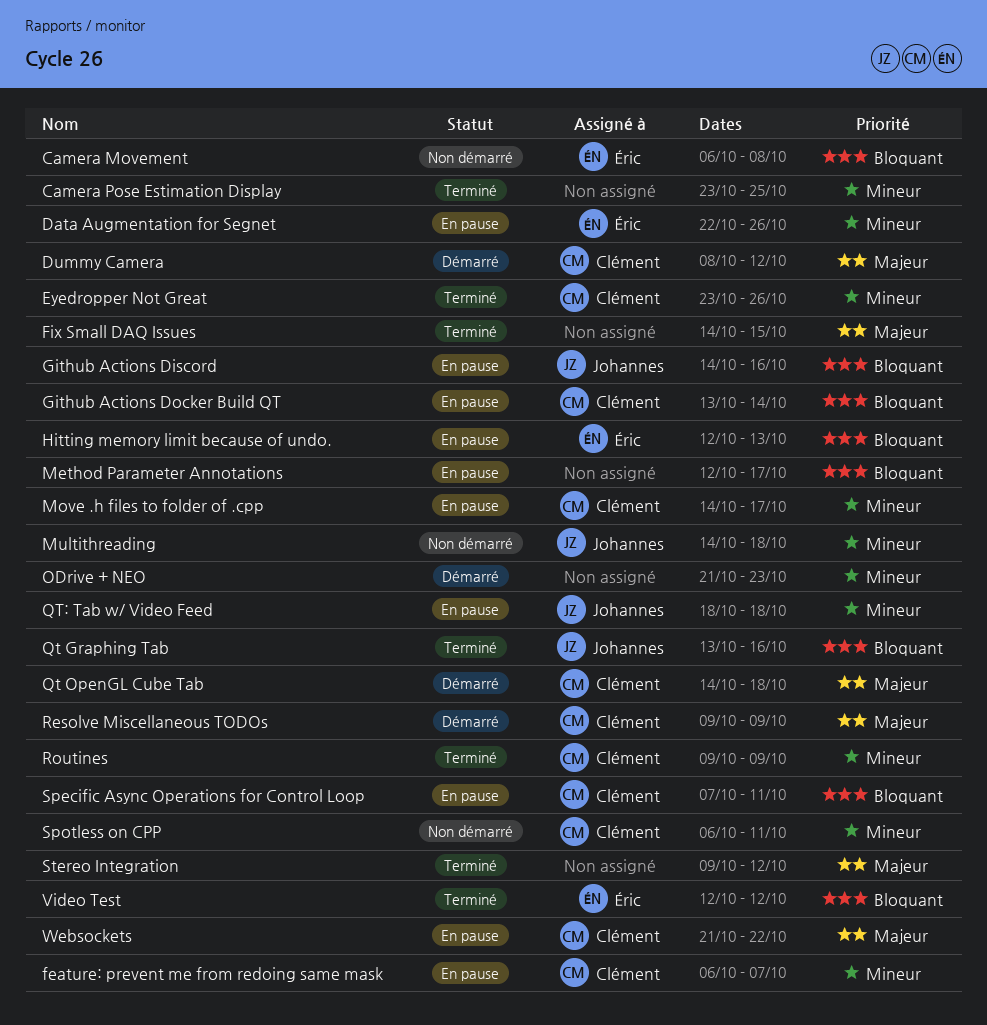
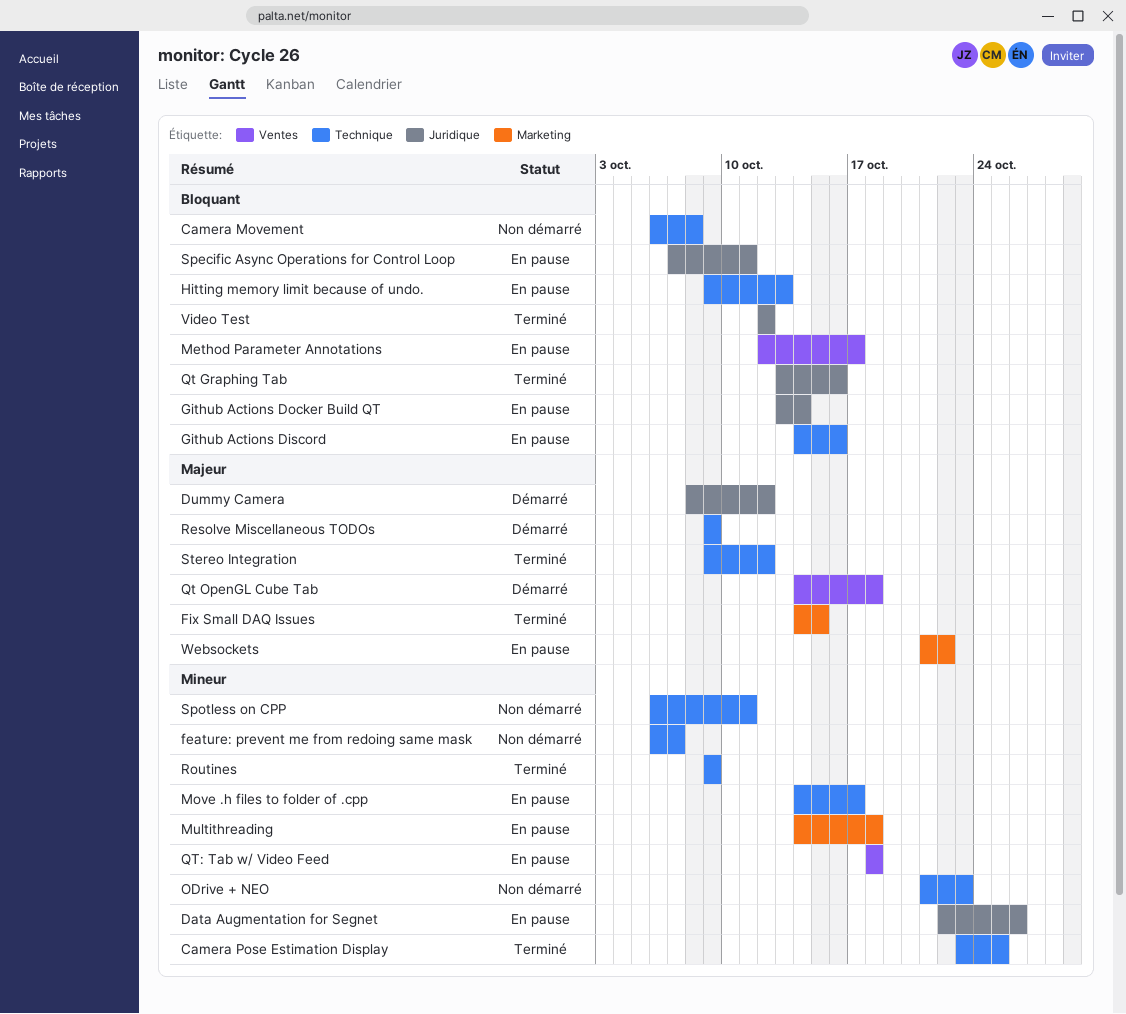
Eyedropper Not Great: present -> none
feature: prevent me from redoing same mask, status: En pause -> Non démarré
Hitting memory limit because of undo., start: Oct 12 -> Oct 9
Multithreading, status: Non démarré -> En pause
ODrive + NEO, status: Démarré -> Non démarré

